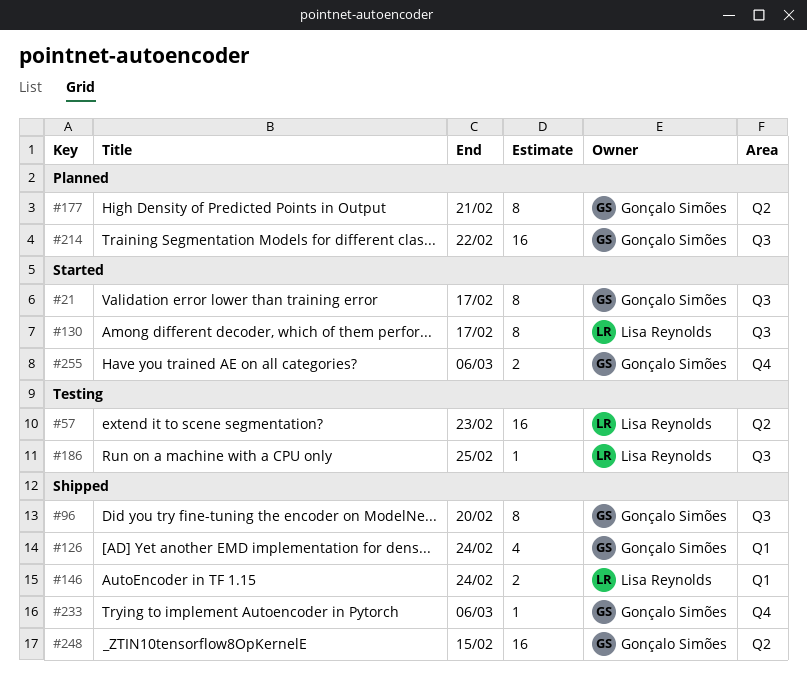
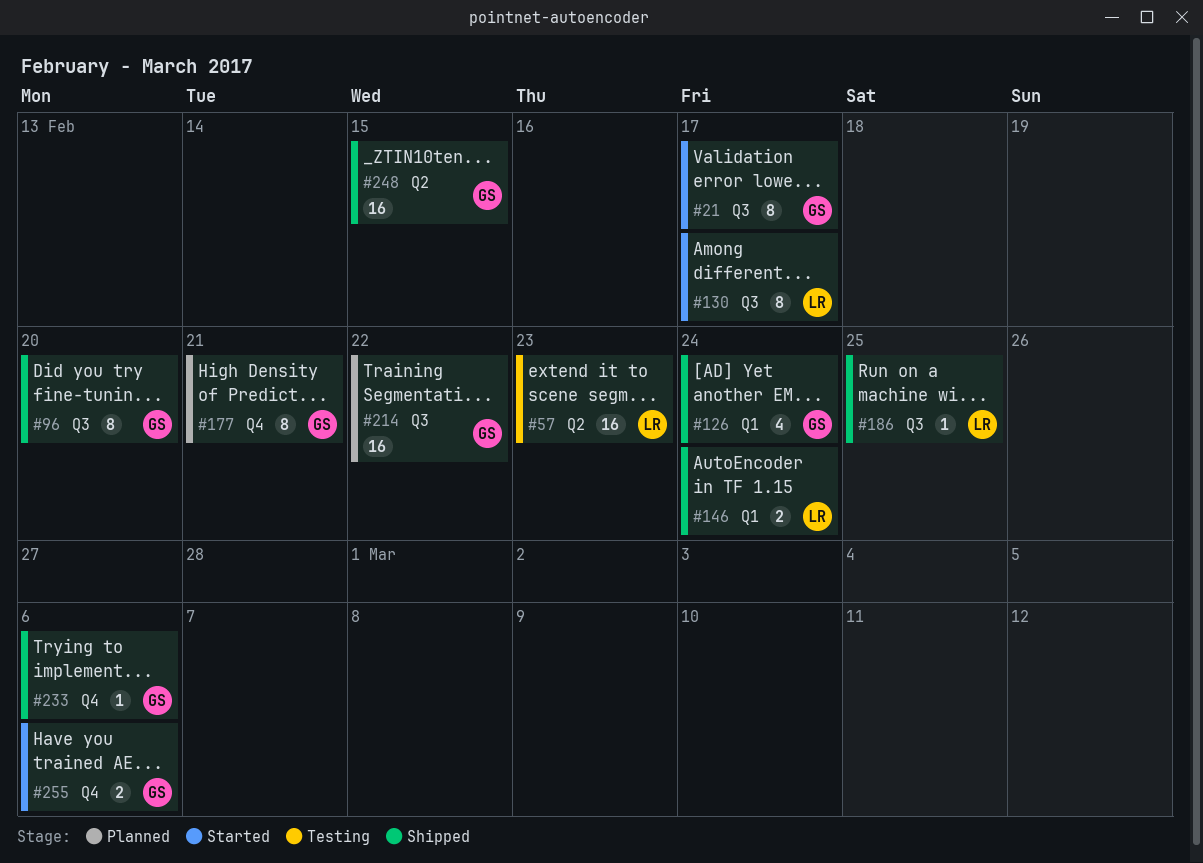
#177, label: Q2 -> Q4
#186, status: Testing -> Shipped

